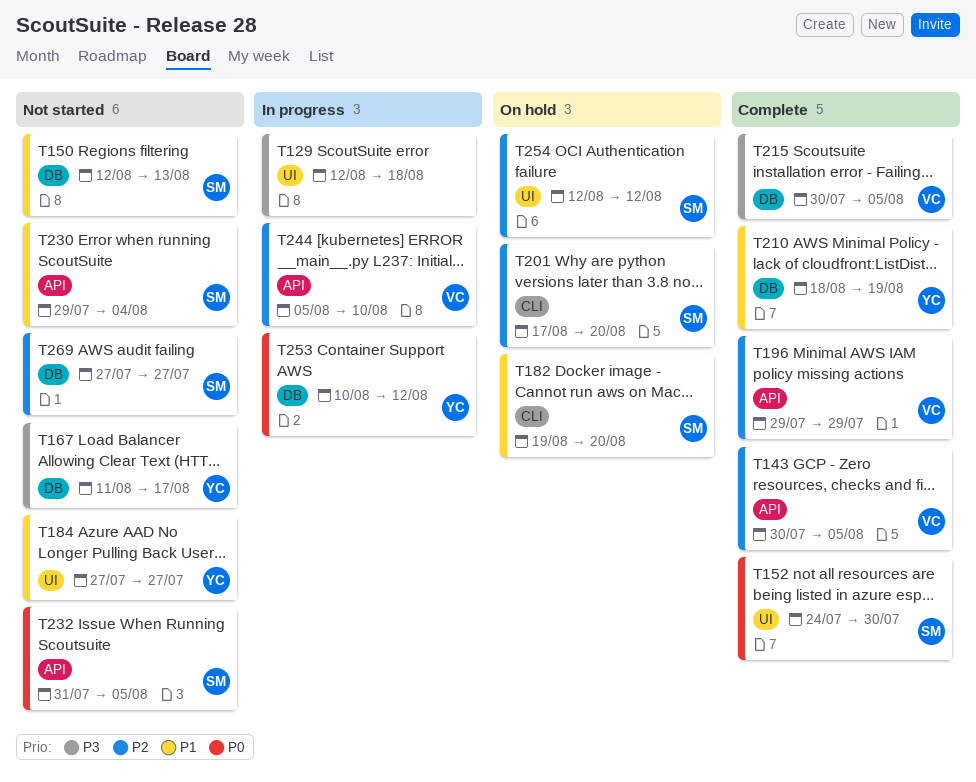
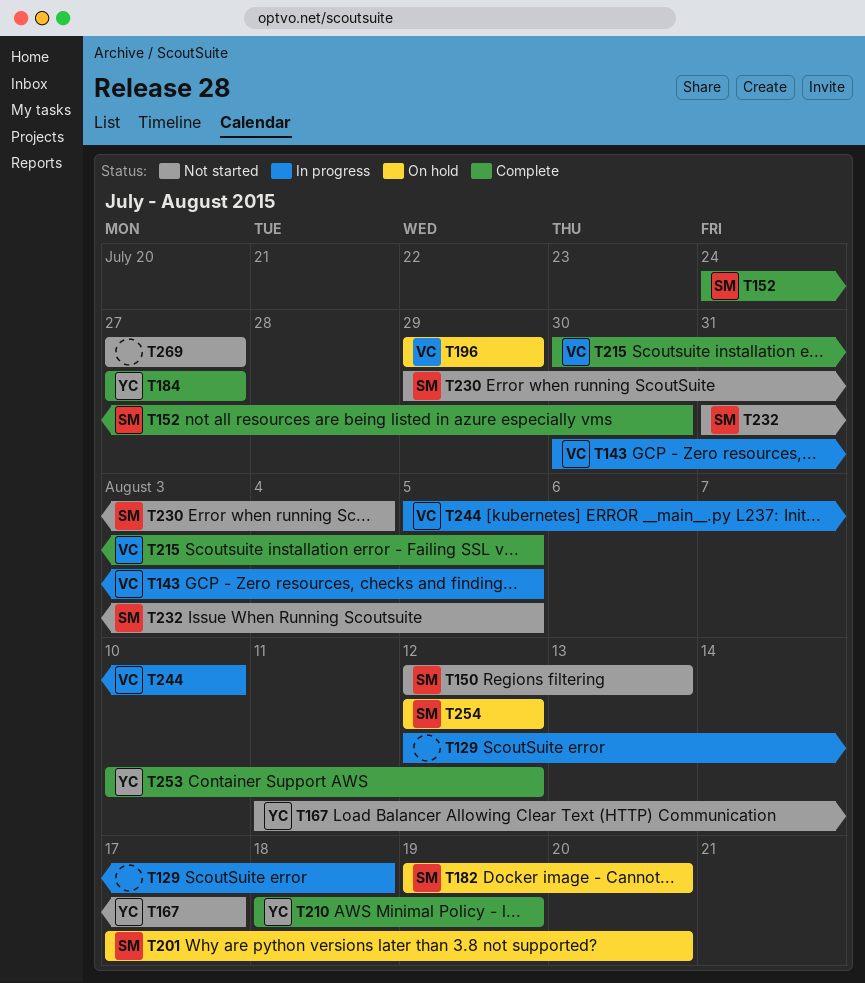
T143, status: Complete -> In progress
T184, status: Not started -> Complete
T196, status: Complete -> On hold
T253, status: In progress -> Complete
T269, owner: SM -> none

